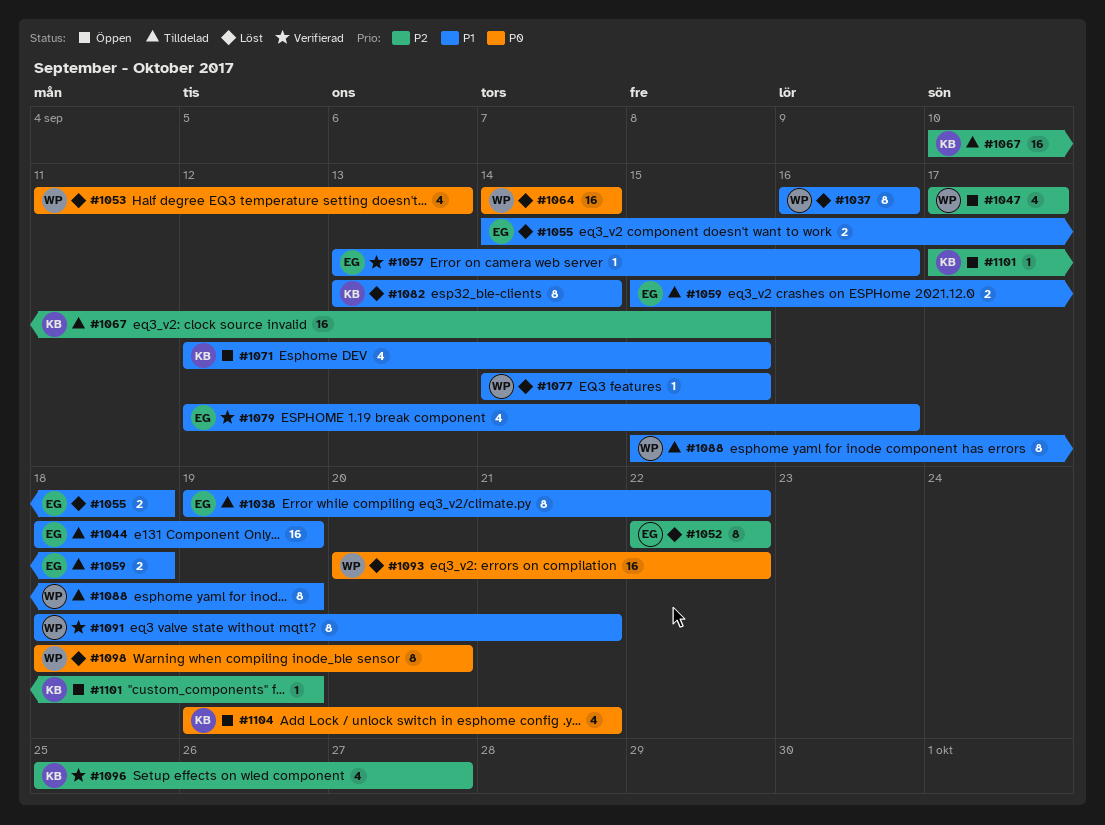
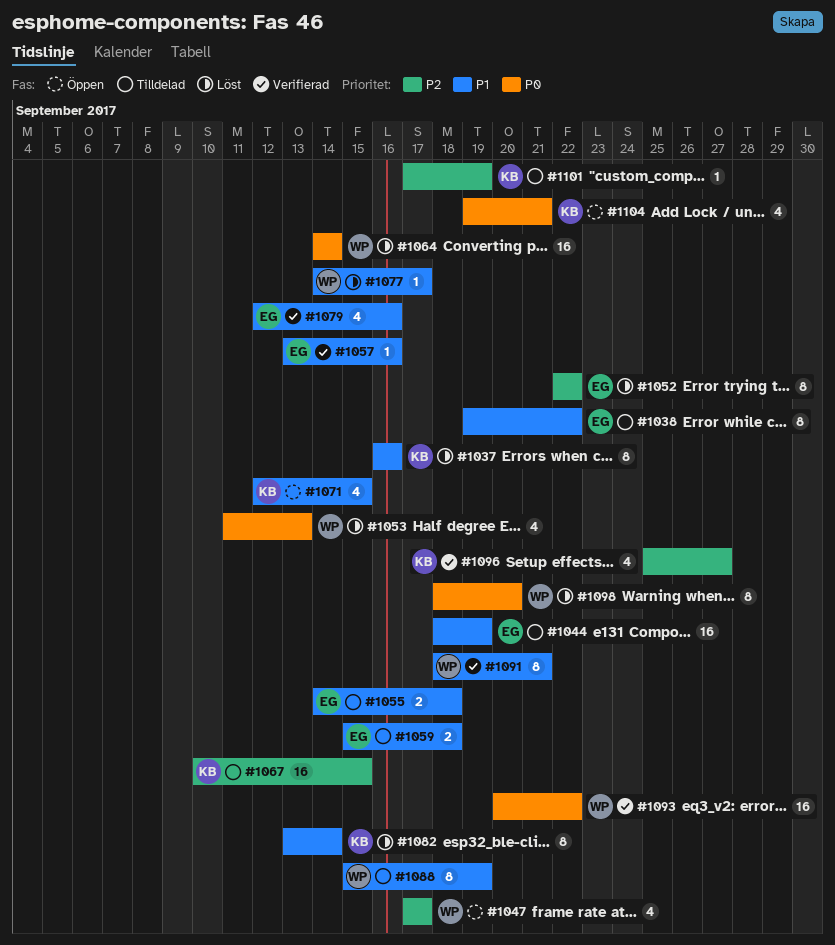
#1037, owner: WP -> KB
#1055, status: Löst -> Tilldelad
#1077, due: Sep 15 -> Sep 17
#1093, status: Löst -> Verifierad
#1101, status: Öppen -> Tilldelad

